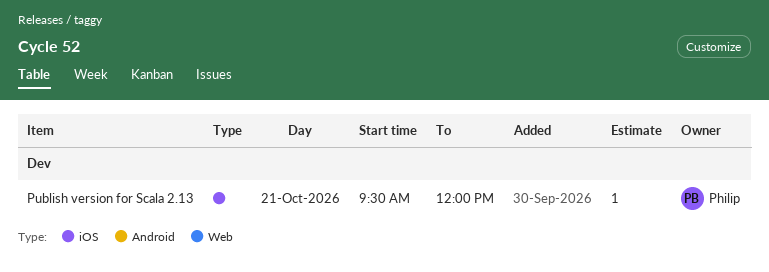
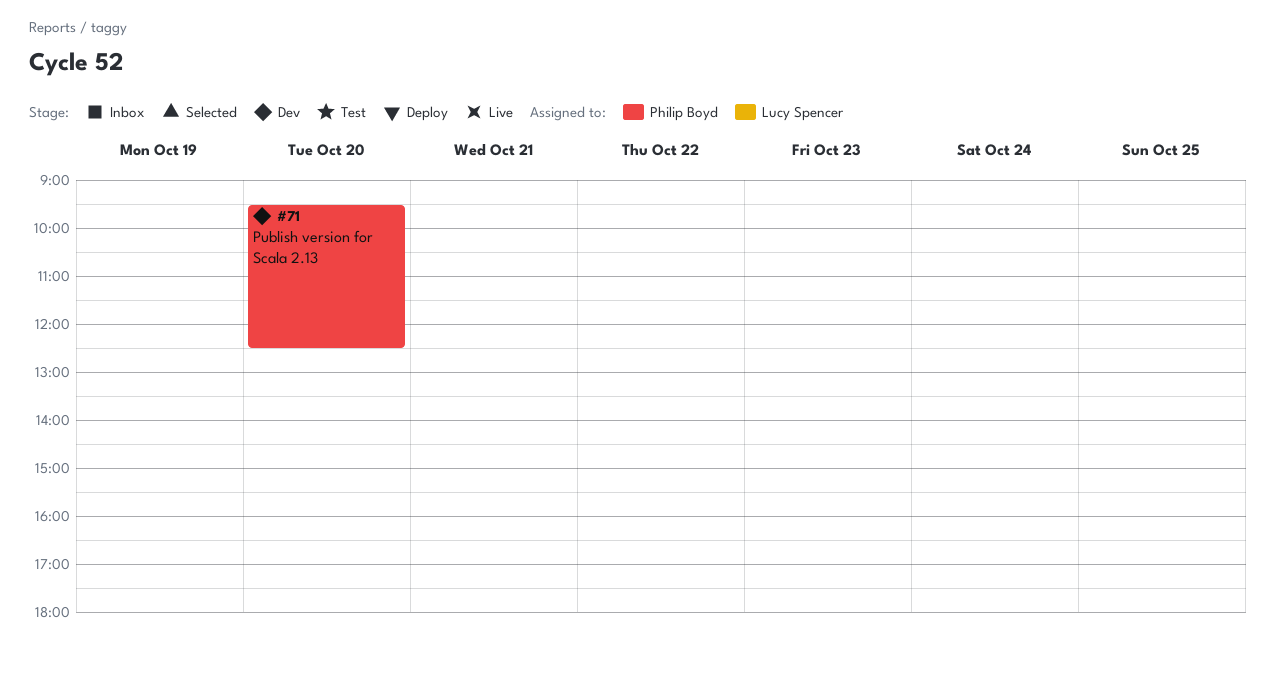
Publish version for Scala 2.13, day: Oct 21 -> Oct 20
Publish version for Scala 2.13, ends: 12:00 -> 12:30

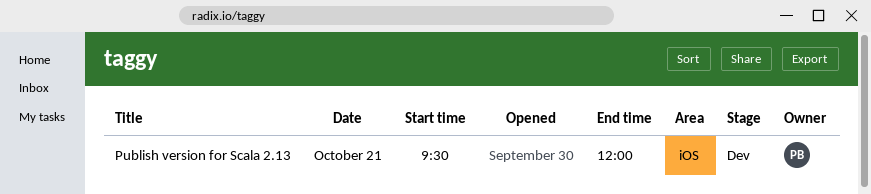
Publish version for Scala 2.13, day: Oct 20 -> Oct 21
Publish version for Scala 2.13, ends: 12:30 -> 12:00

